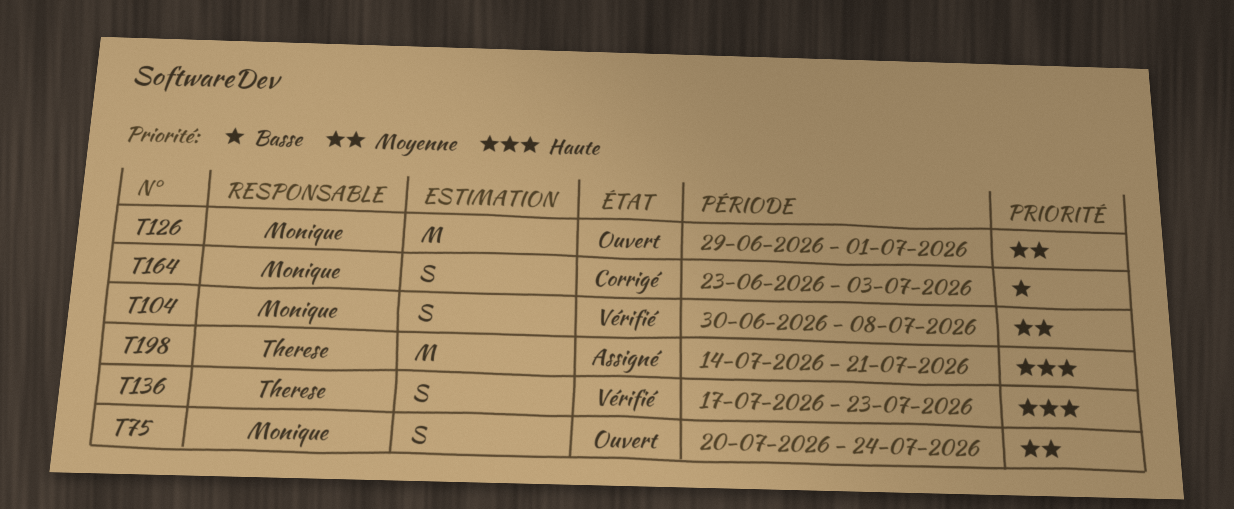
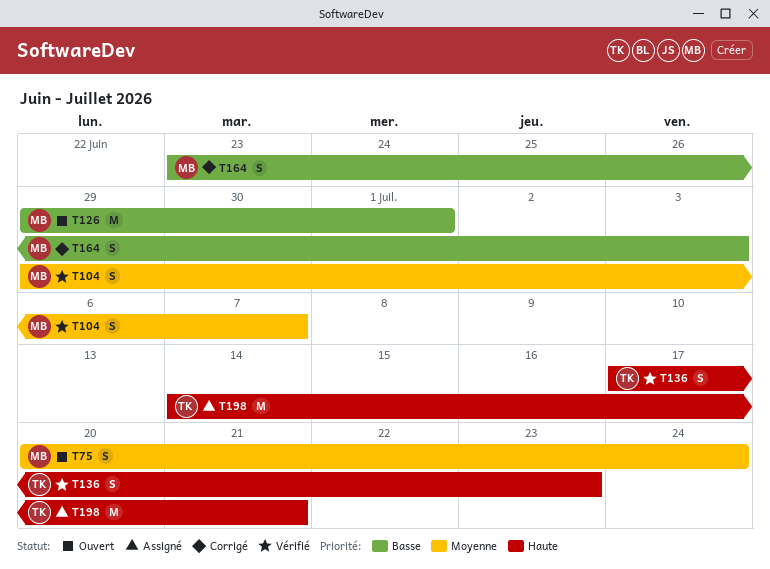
T104, start: Jun 30 -> Jun 29
T104, due: Jul 8 -> Jul 7
T126, priority: Moyenne -> Basse

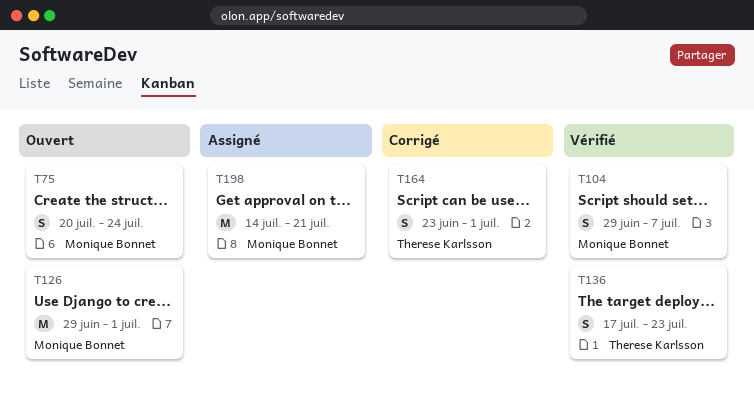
T164, owner: Monique Bonnet -> Therese Karlsson
T164, due: Jul 3 -> Jul 1
T198, owner: Therese Karlsson -> Monique Bonnet

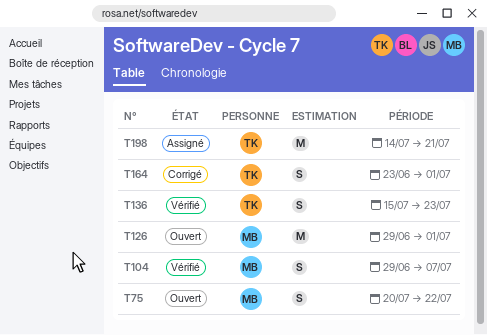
T75, due: Jul 24 -> Jul 22
T136, start: Jul 17 -> Jul 15
T198, owner: Monique Bonnet -> Therese Karlsson

